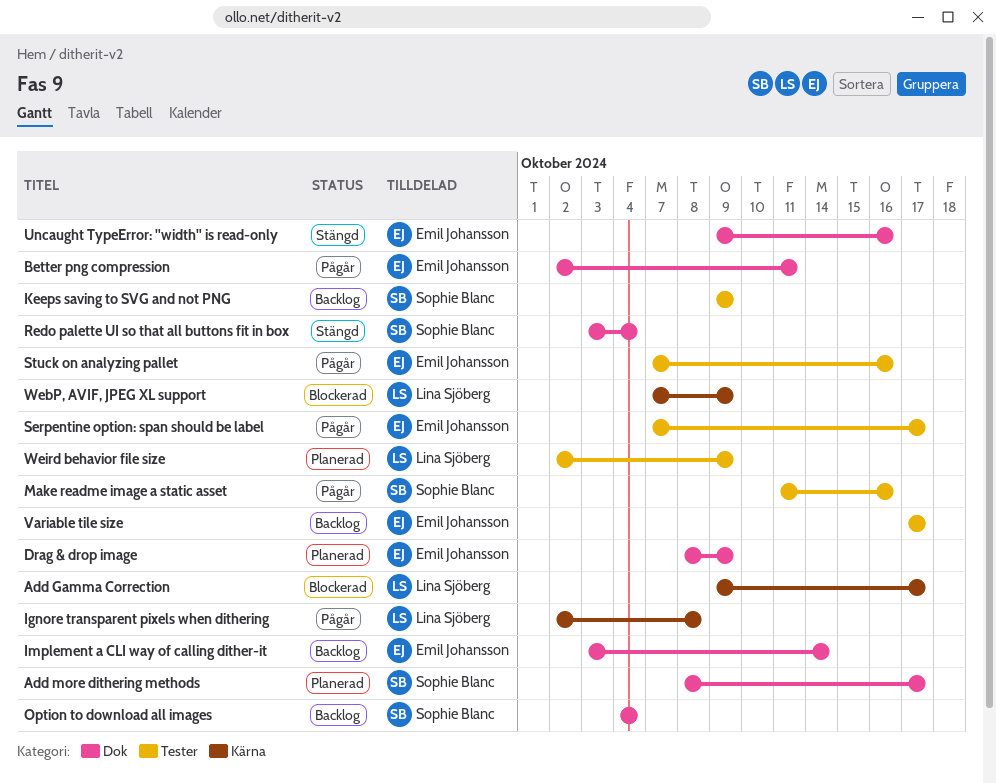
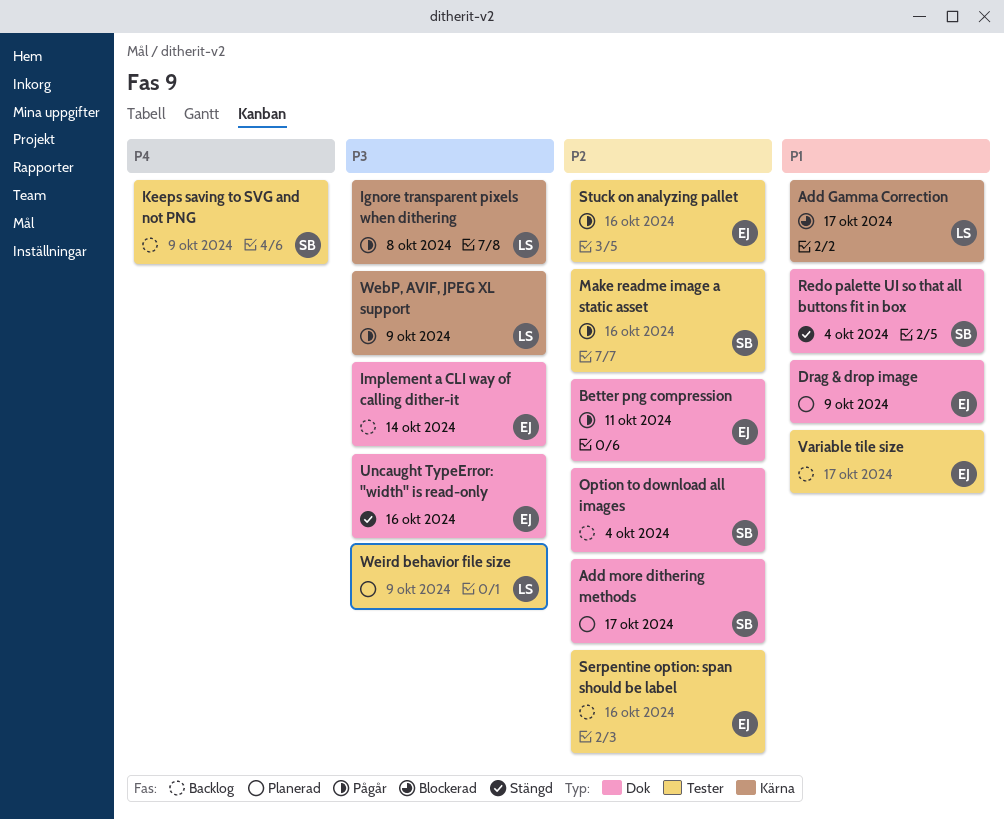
Serpentine option: span should be label, status: Pågår -> Backlog
Serpentine option: span should be label, due: Oct 17 -> Oct 16
WebP, AVIF, JPEG XL support, status: Blockerad -> Pågår

